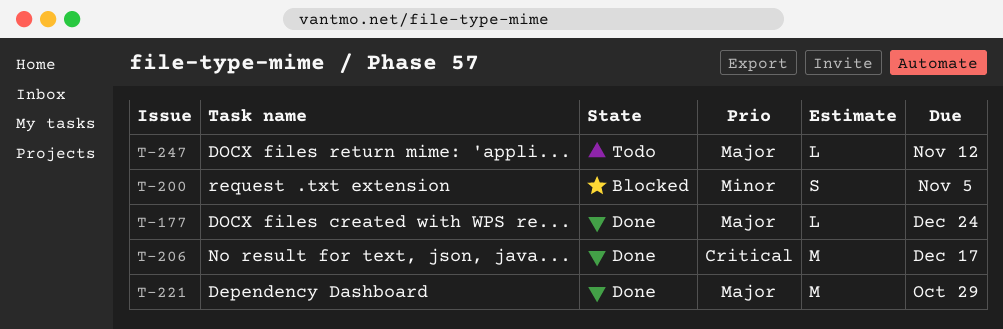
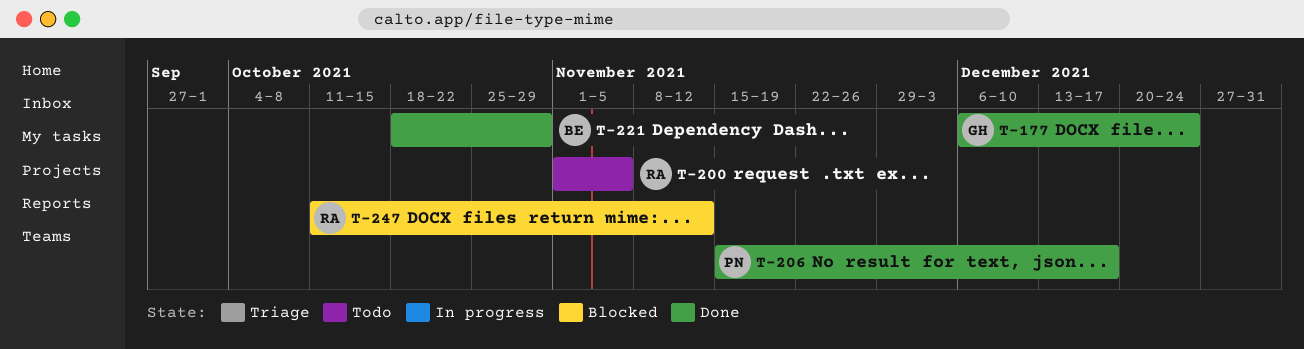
T-200, status: Blocked -> Todo
T-247, status: Todo -> Blocked

